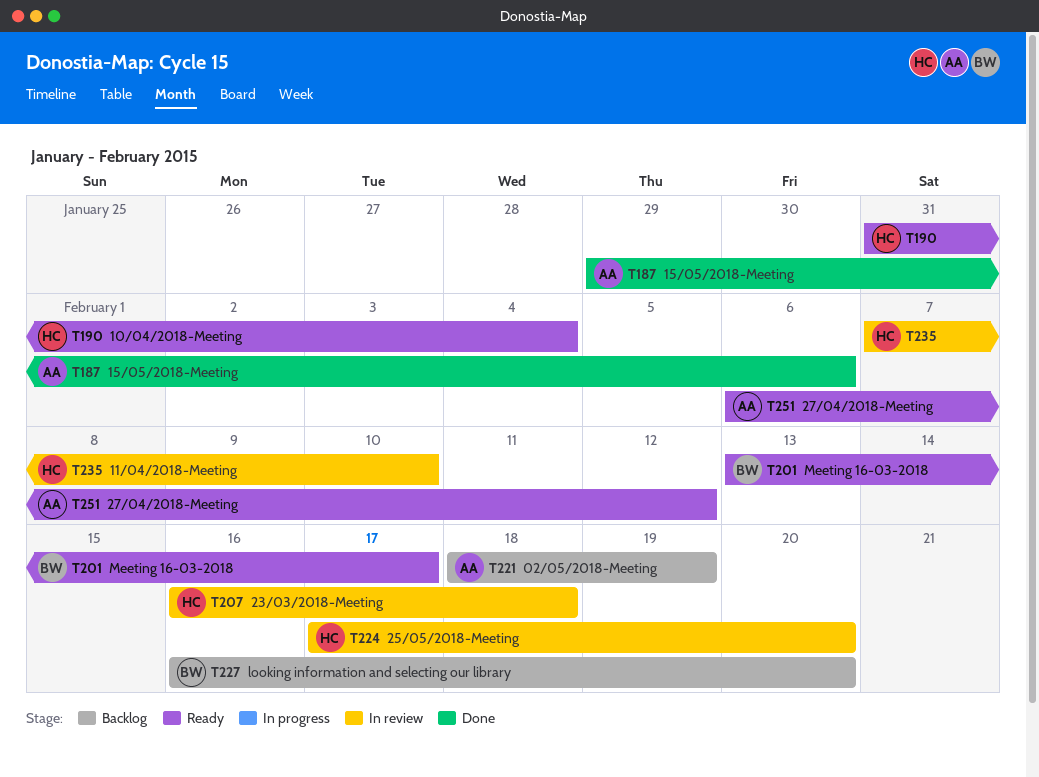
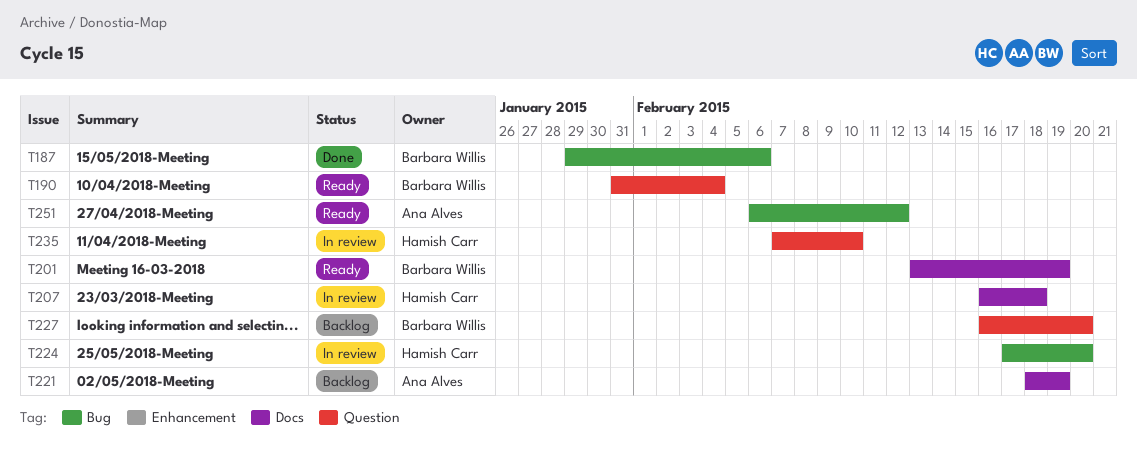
T187, owner: Ana Alves -> Barbara Willis
T190, owner: Hamish Carr -> Barbara Willis
T201, due: Feb 17 -> Feb 19

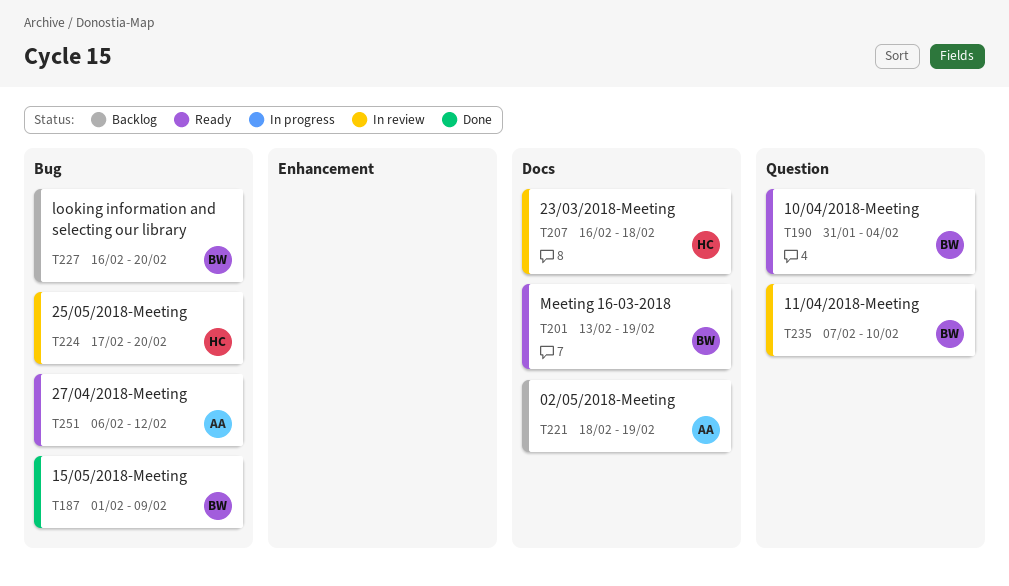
T187, start: Jan 29 -> Feb 1
T187, due: Feb 6 -> Feb 9
T227, label: Question -> Bug
T235, owner: Hamish Carr -> Barbara Willis

